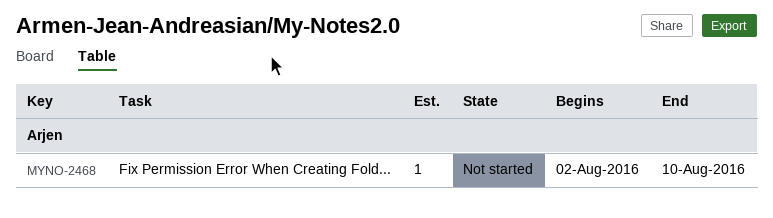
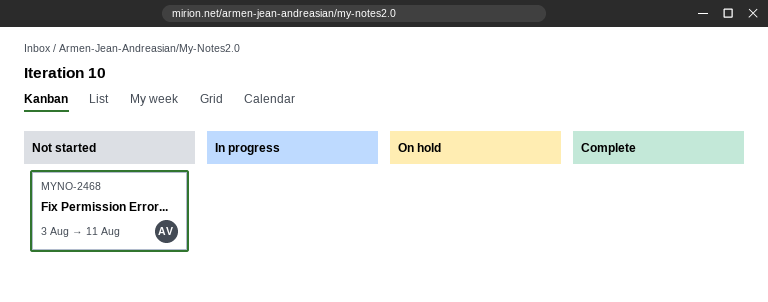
MYNO-2468, start: Aug 2 -> Aug 3
MYNO-2468, due: Aug 10 -> Aug 11

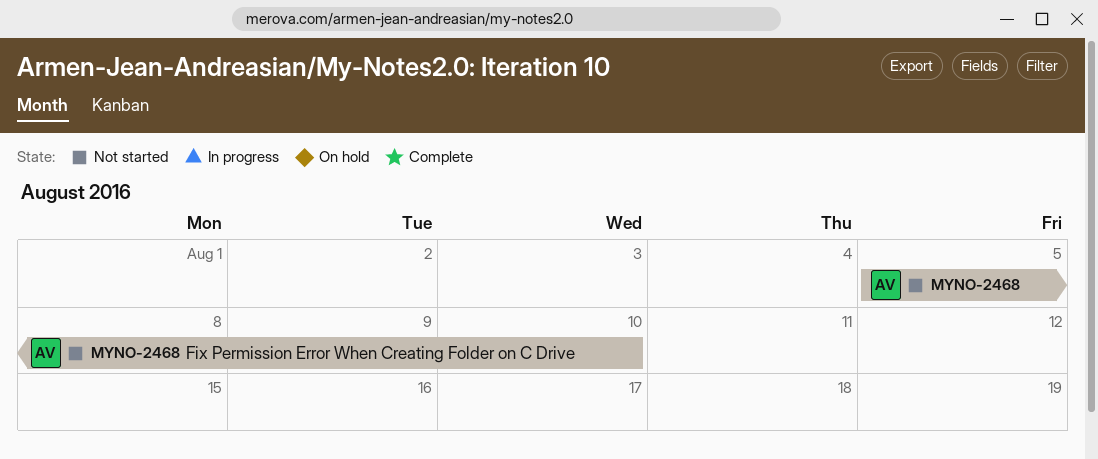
MYNO-2468, start: Aug 3 -> Aug 5
MYNO-2468, due: Aug 11 -> Aug 10

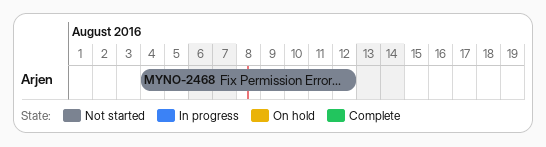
MYNO-2468, start: Aug 5 -> Aug 4
MYNO-2468, due: Aug 10 -> Aug 12

